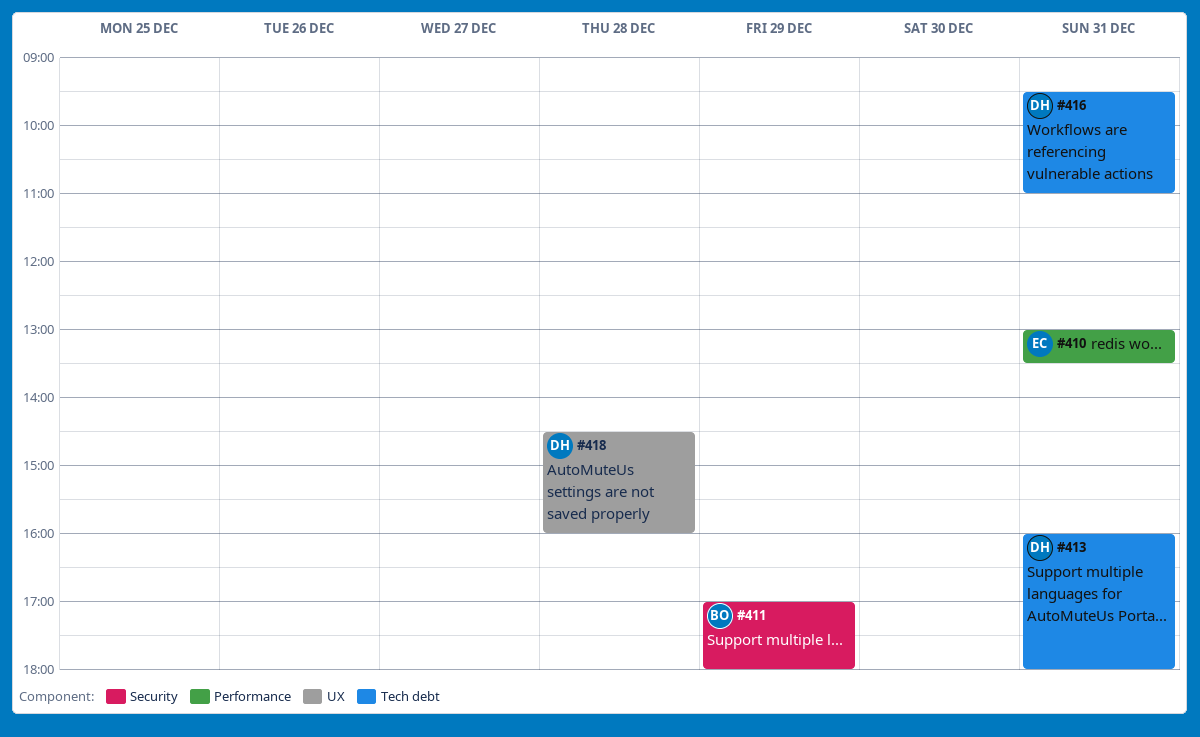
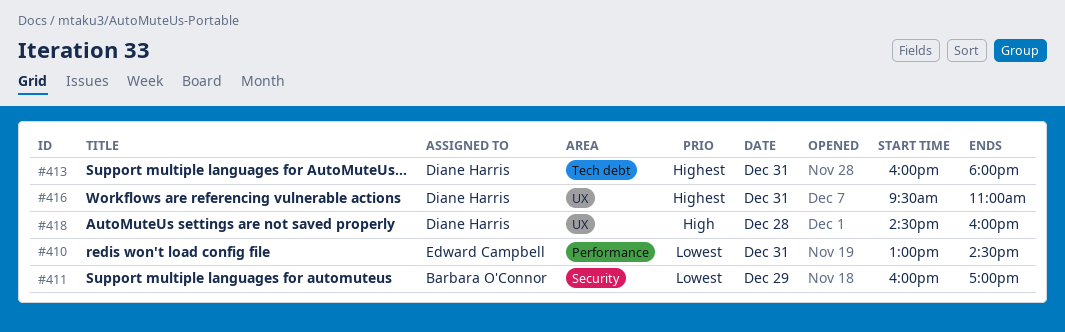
#410, ends: 13:30 -> 14:30
#411, begins: 17:00 -> 16:00
#411, ends: 18:00 -> 17:00
#416, label: Tech debt -> UX

